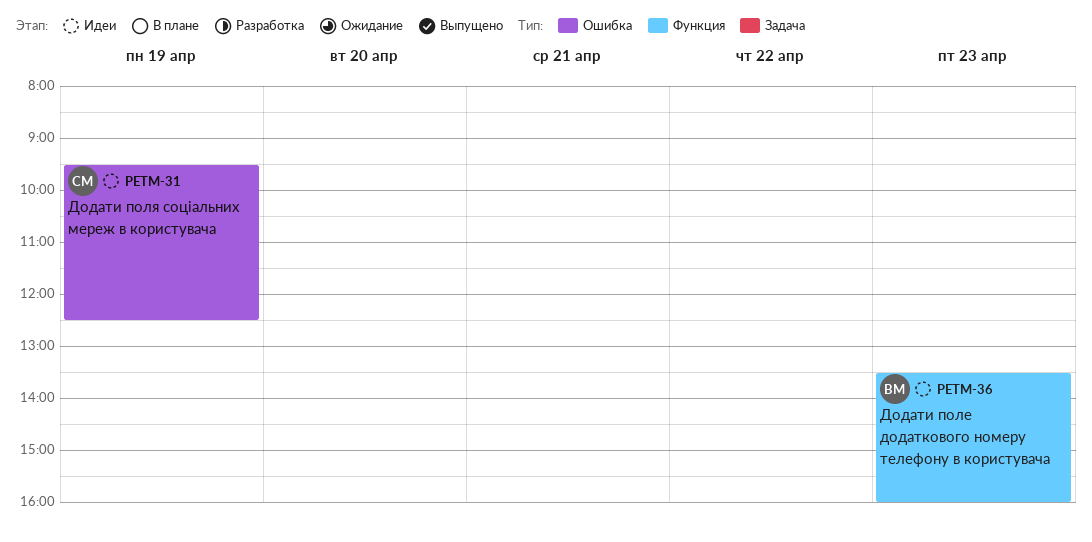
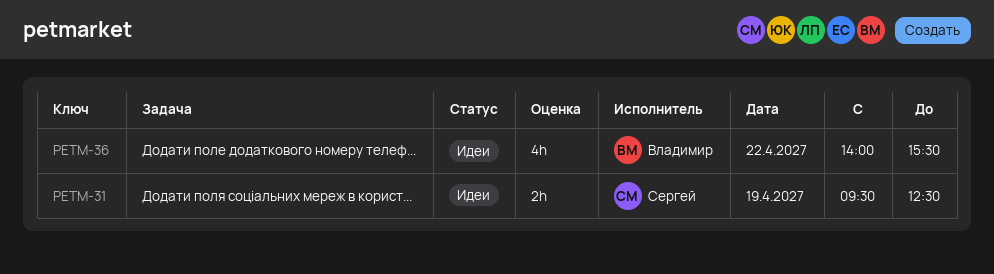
PETM-36, day: Apr 23 -> Apr 22
PETM-36, begins: 13:30 -> 14:00
PETM-36, ends: 16:00 -> 15:30

